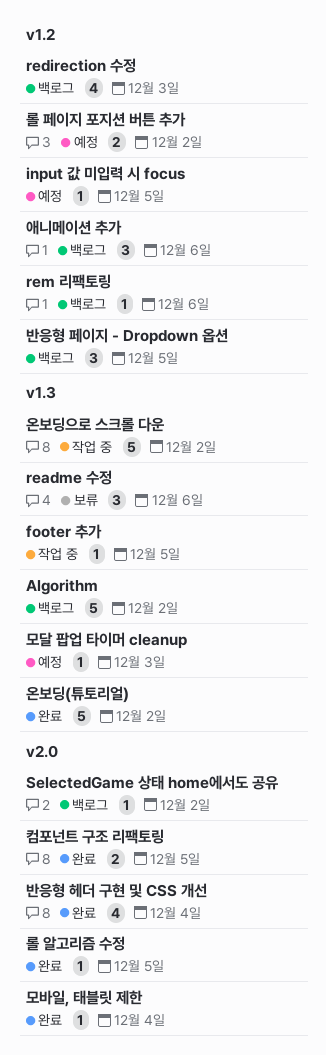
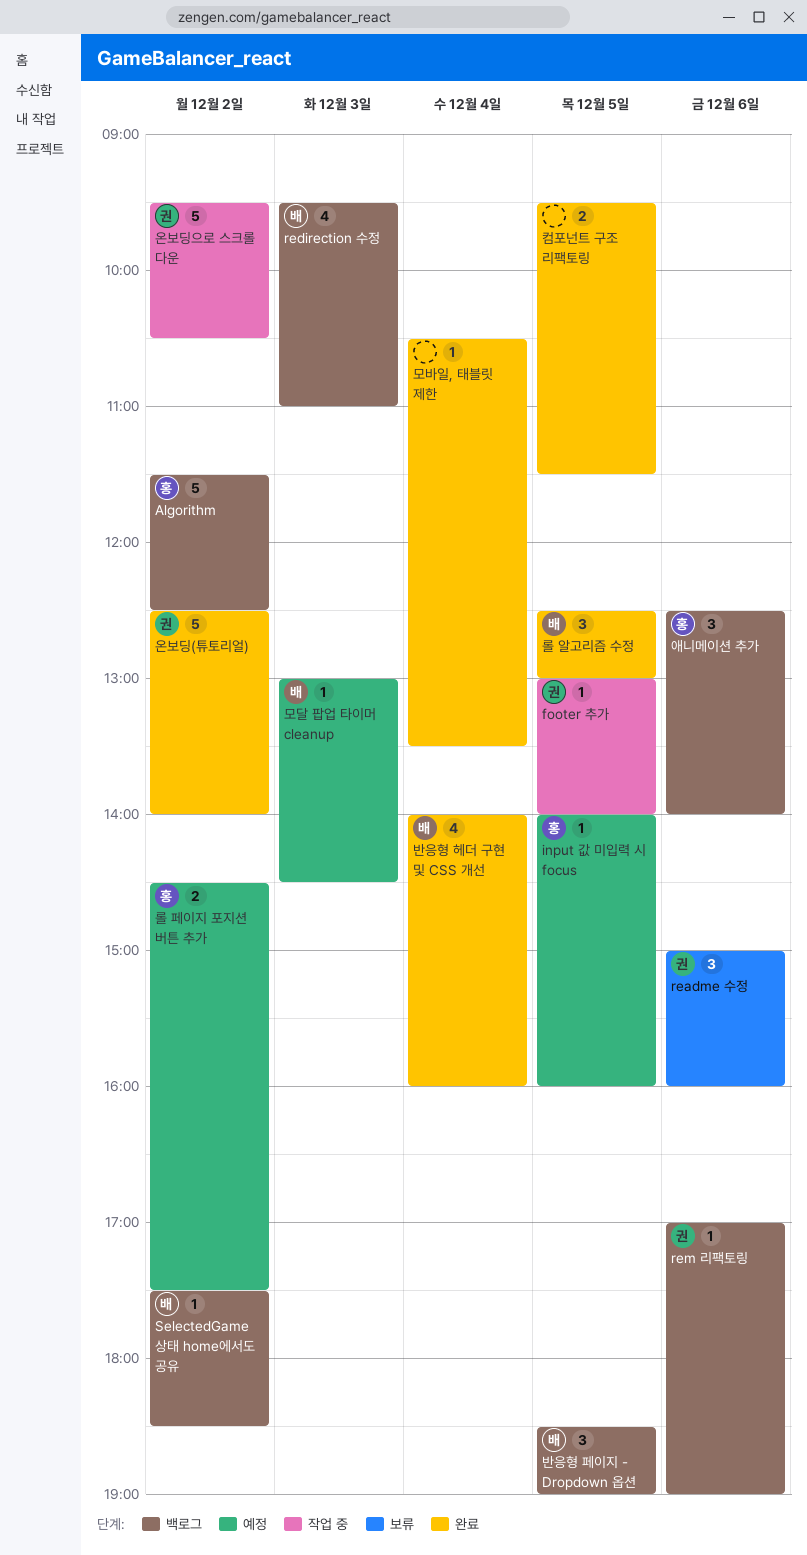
롤 알고리즘 수정, estimate: 1 -> 3

